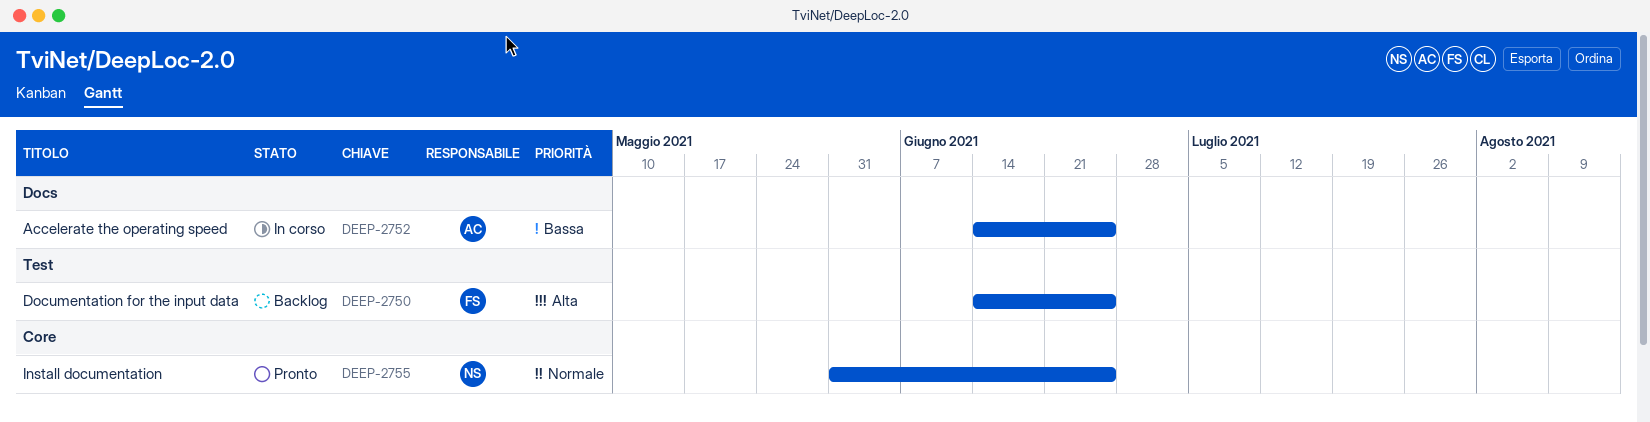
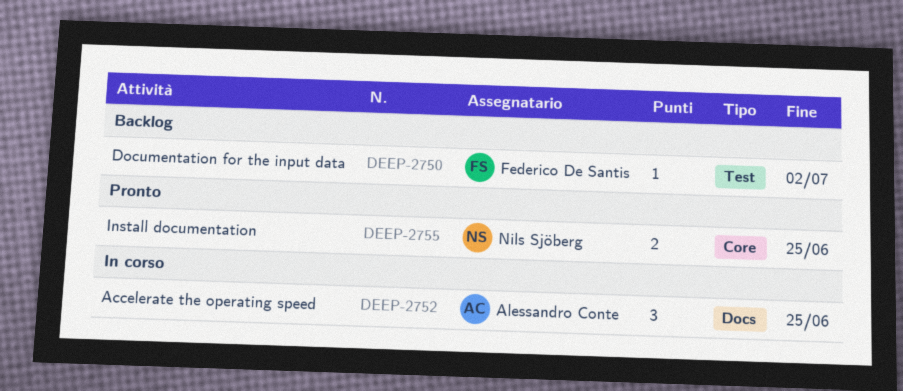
DEEP-2750, due: Jun 25 -> Jul 2

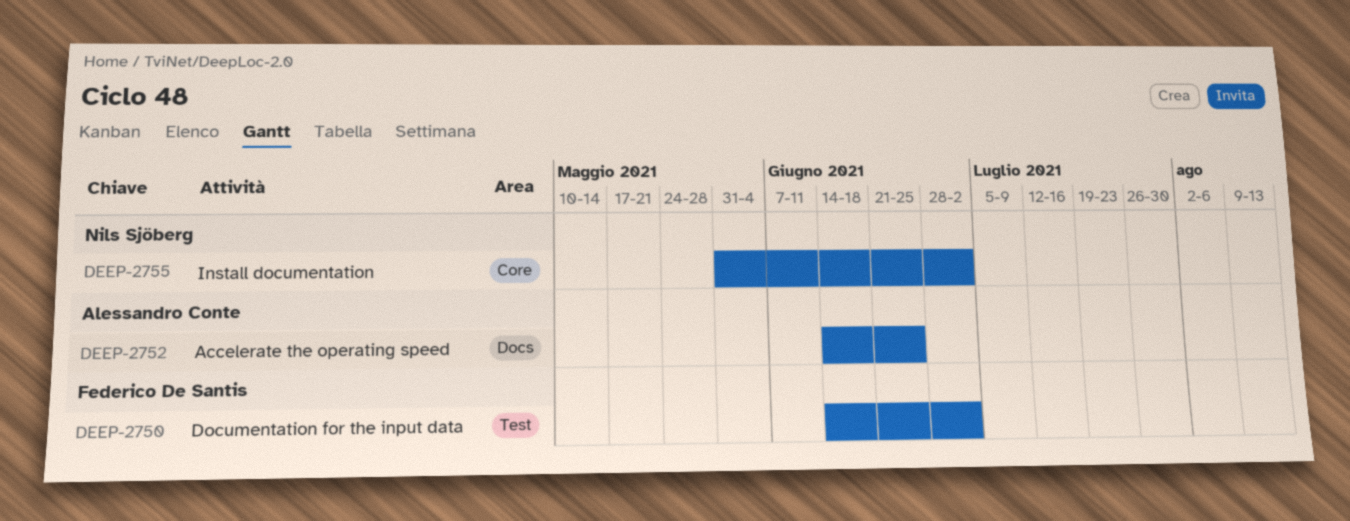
DEEP-2755, due: Jun 25 -> Jul 2

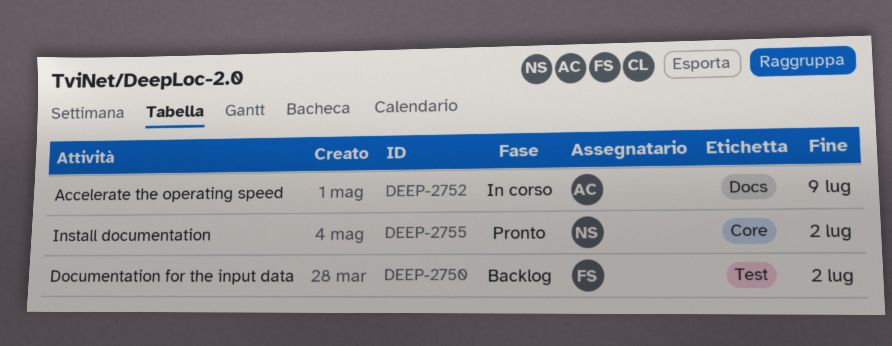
DEEP-2752, due: Jun 25 -> Jul 9

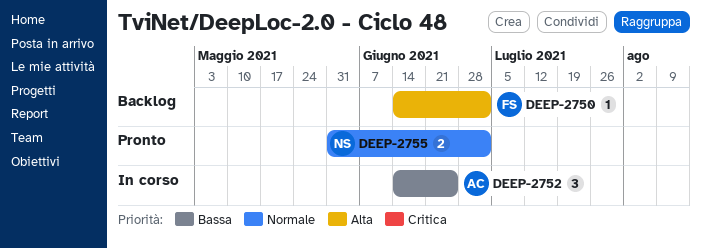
DEEP-2752, due: Jul 9 -> Jun 25

